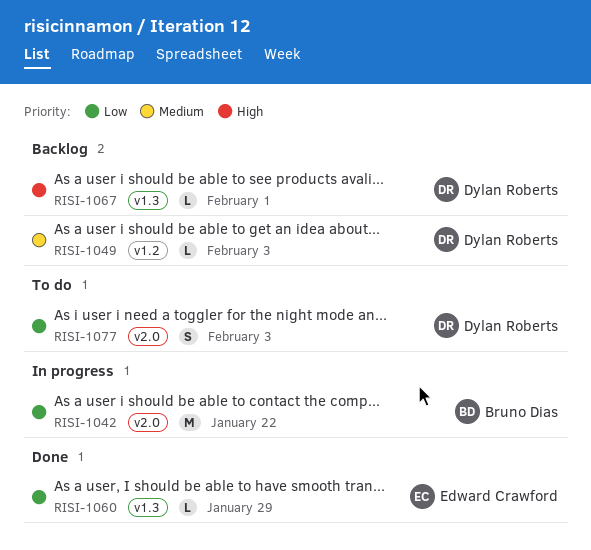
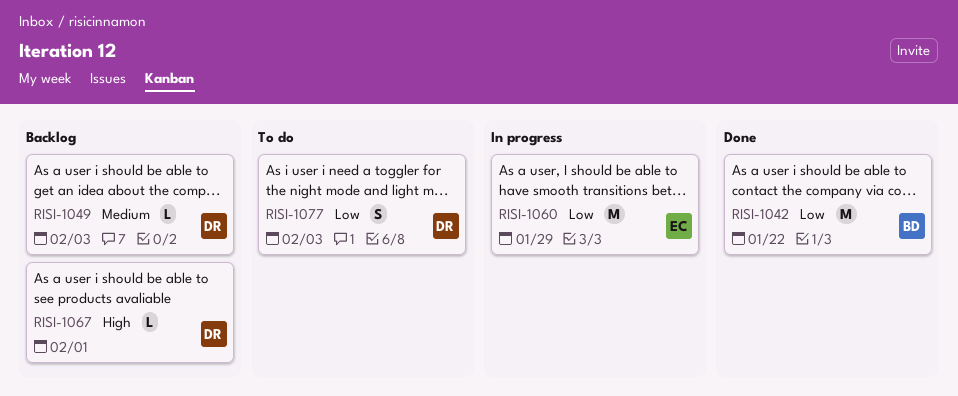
RISI-1042, status: In progress -> Done
RISI-1060, status: Done -> In progress
RISI-1060, estimate: L -> M

